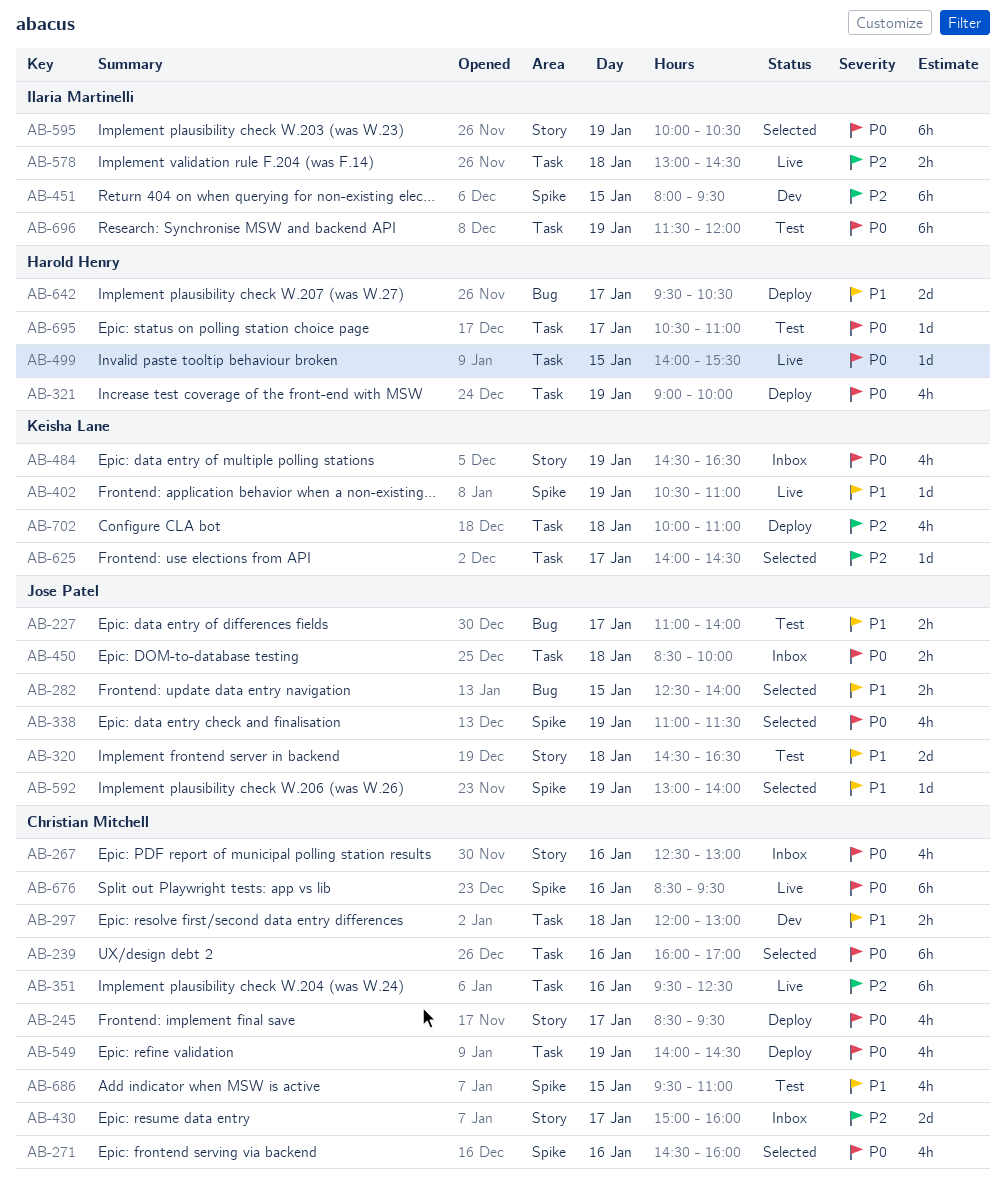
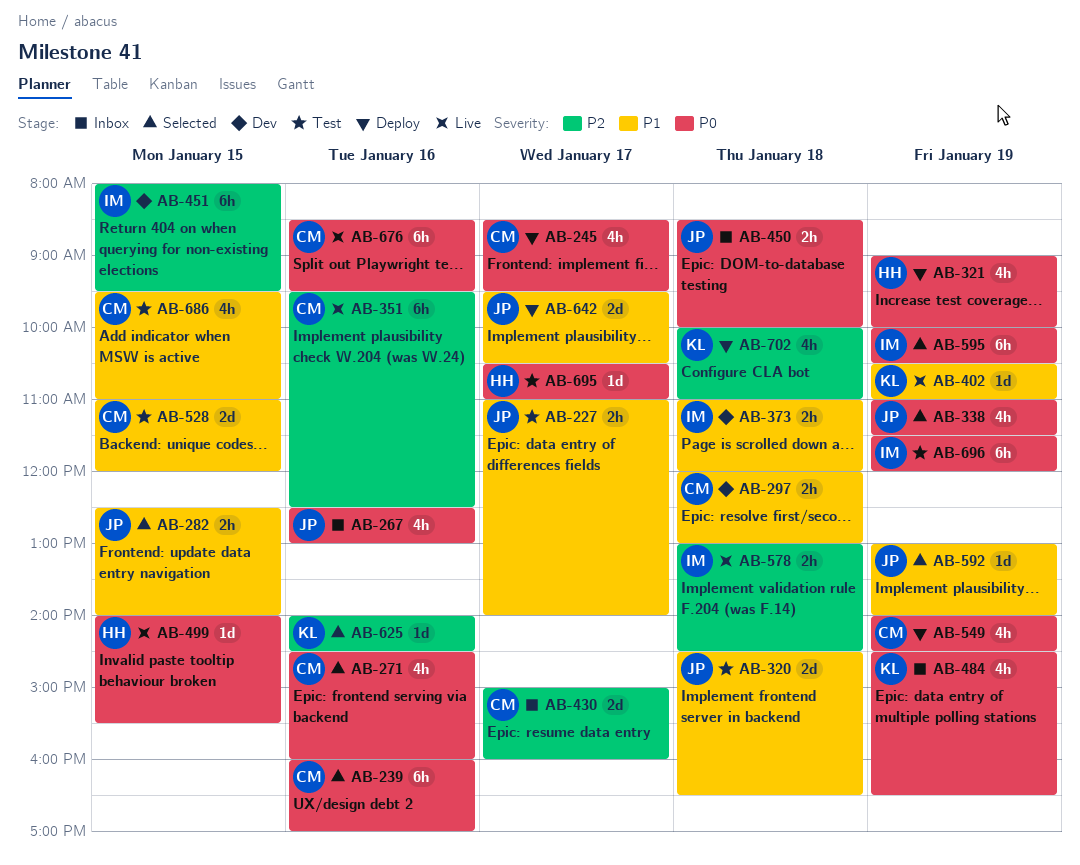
AB-267, owner: Christian Mitchell -> Jose Patel
AB-373: none -> present
AB-528: none -> present
AB-625, day: Jan 17 -> Jan 16
AB-642, owner: Harold Henry -> Jose Patel

